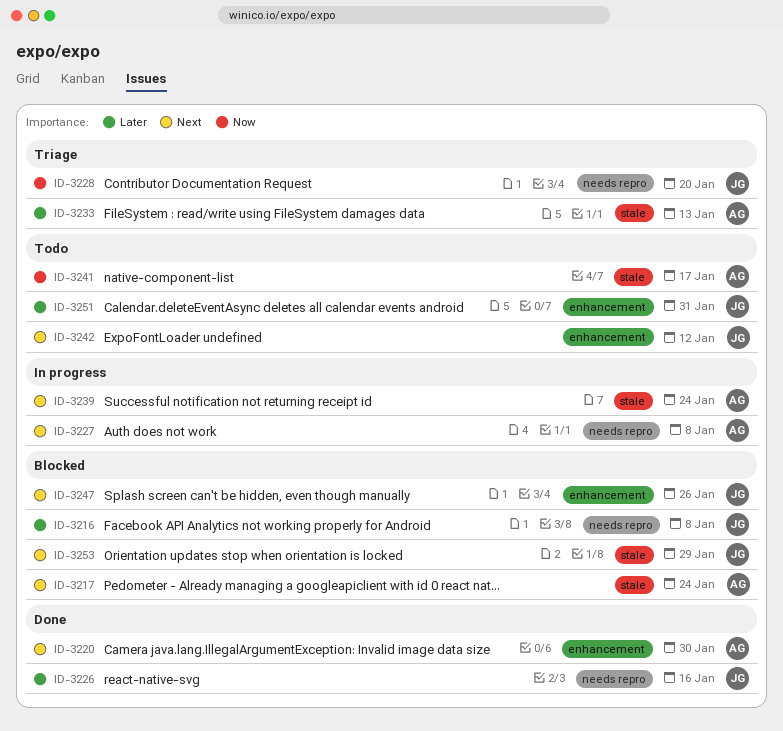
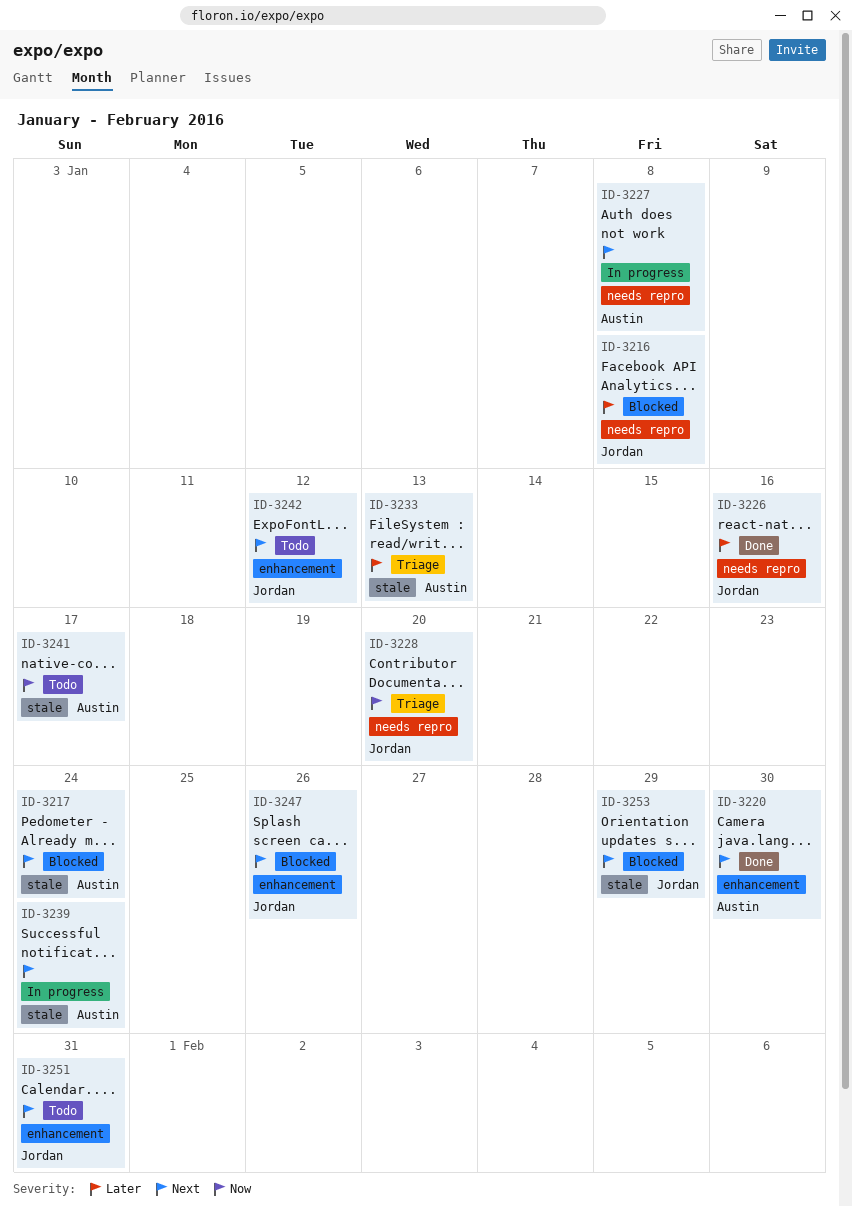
ID-3251, priority: Later -> Next

